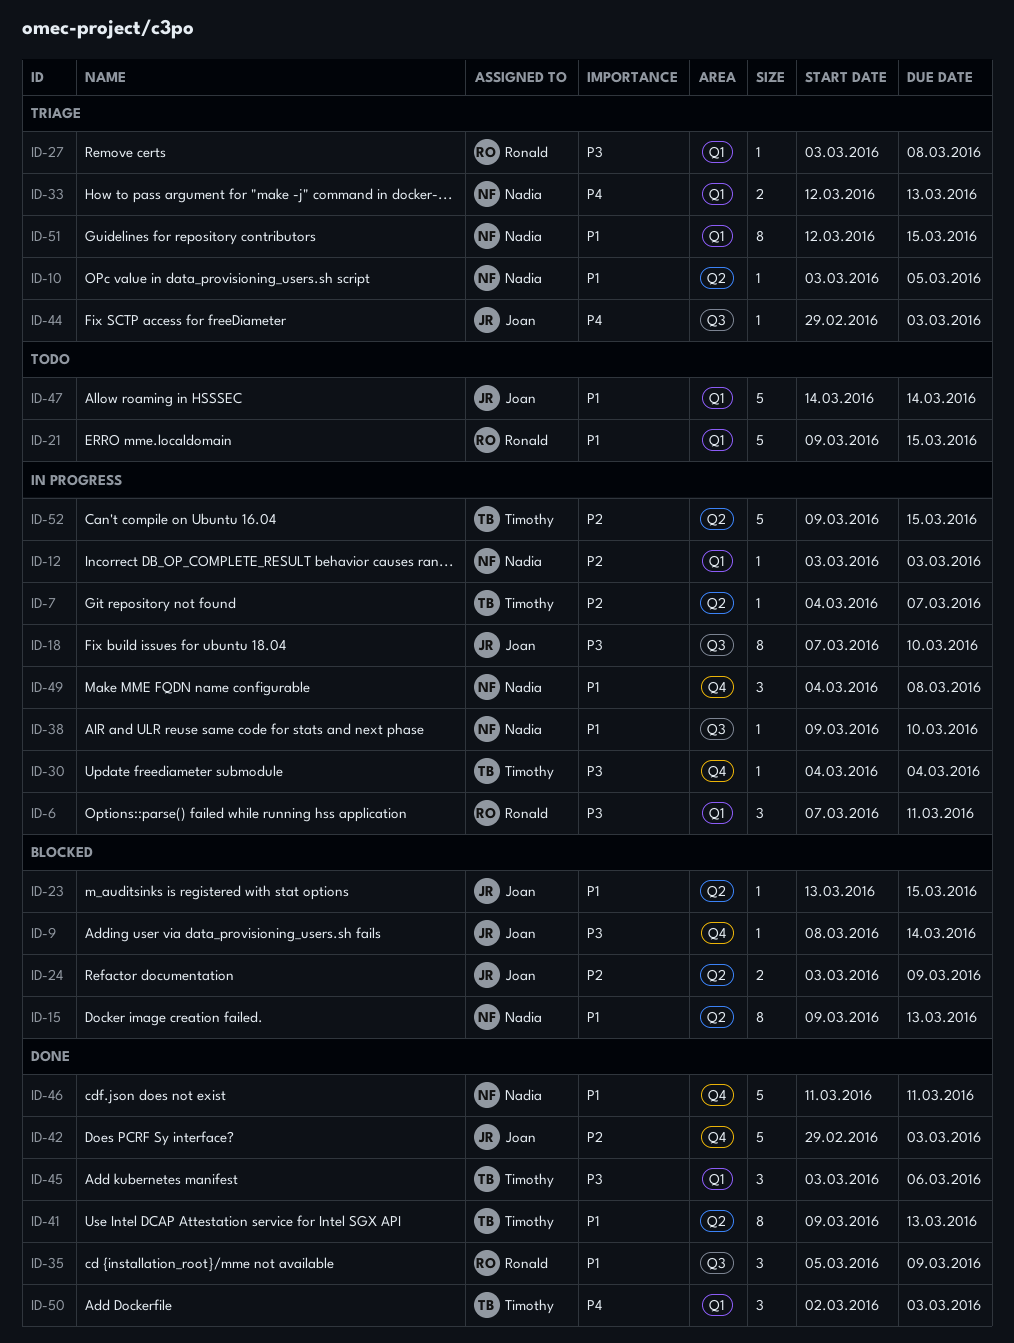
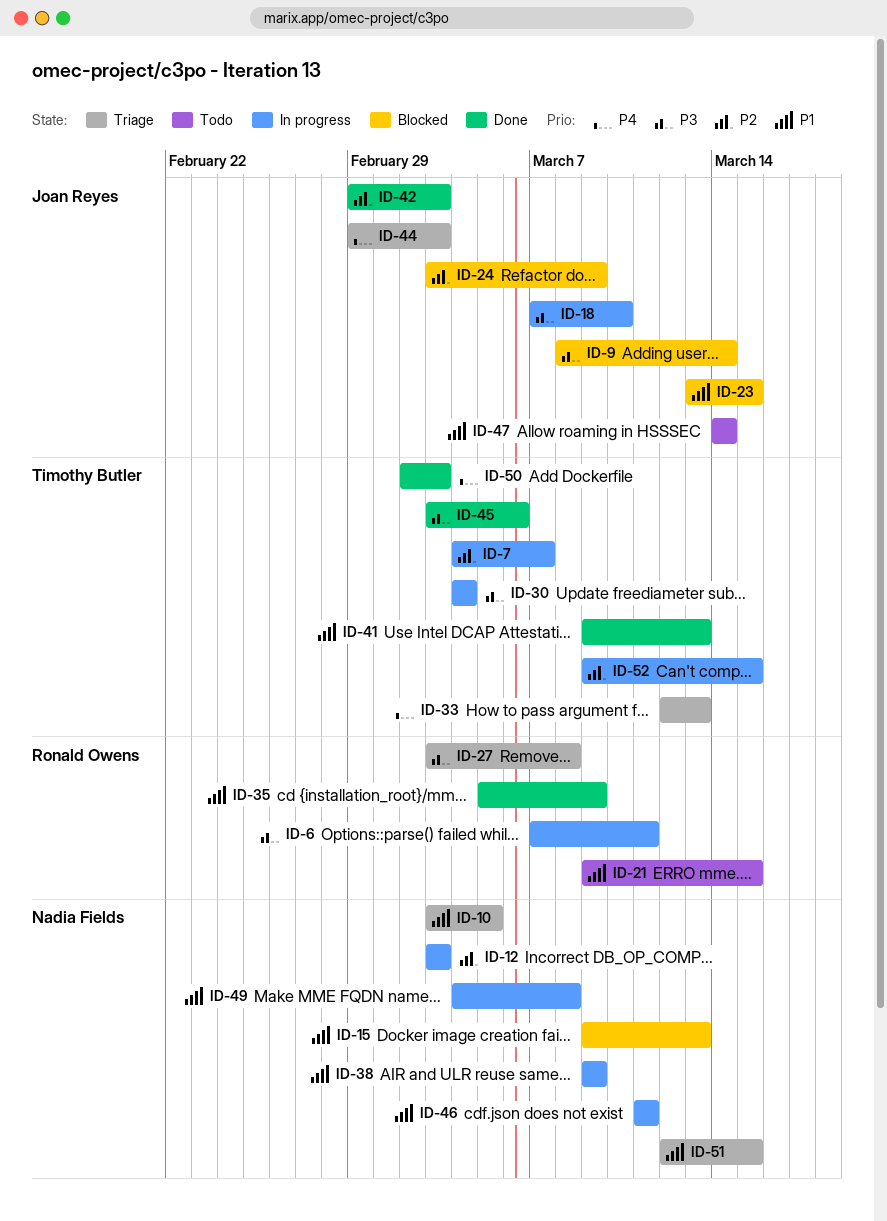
ID-33, owner: Nadia Fields -> Timothy Butler
ID-38, due: Mar 10 -> Mar 9
ID-46, status: Done -> In progress

